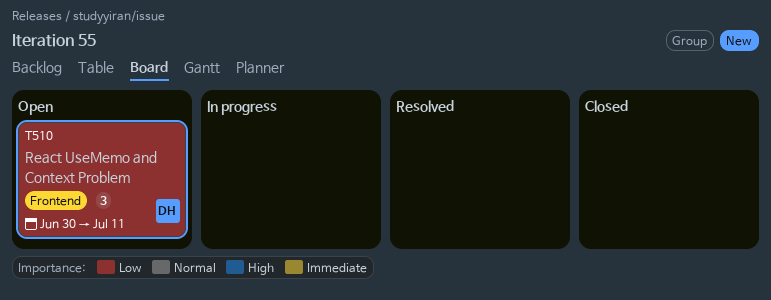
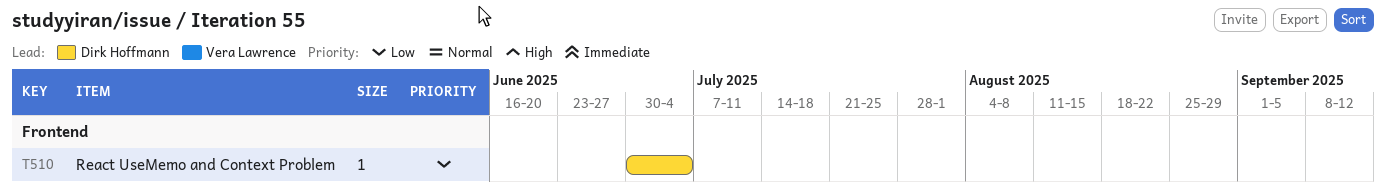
T510, estimate: 3 -> 1
T510, due: Jul 11 -> Jul 4

